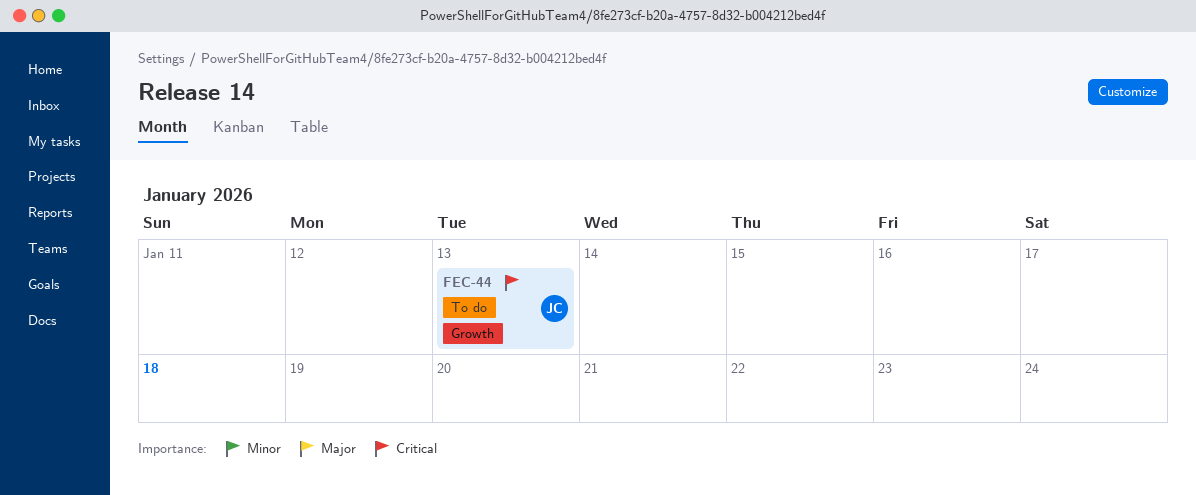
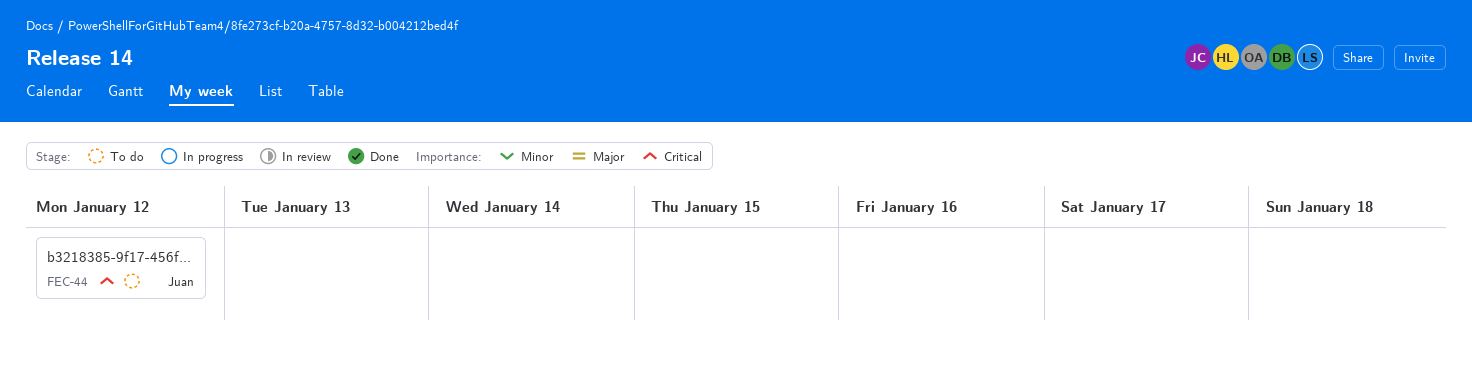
FEC-44, due: Jan 13 -> Jan 12

